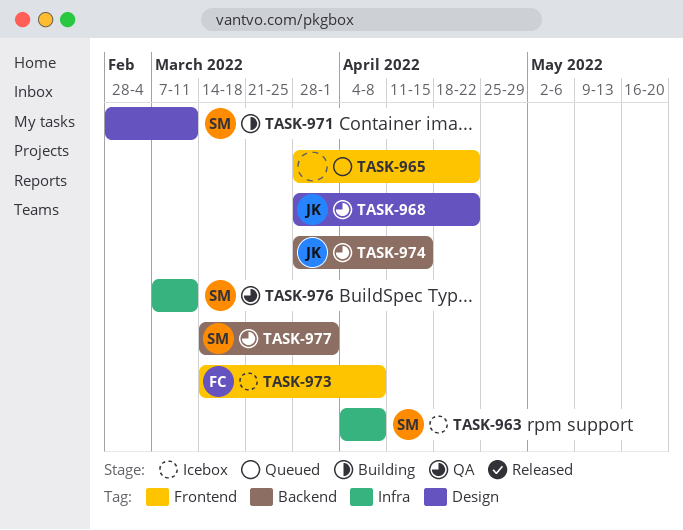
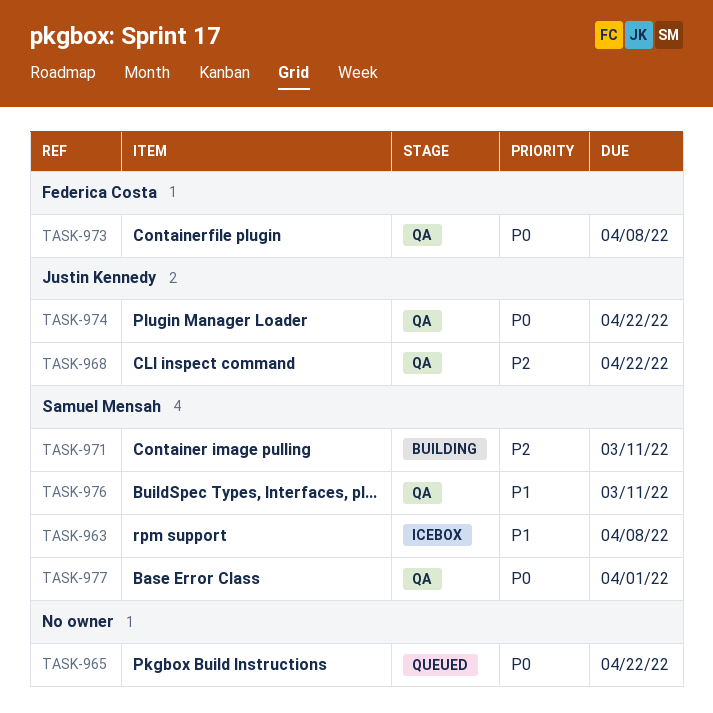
TASK-973, status: Icebox -> QA
TASK-974, due: Apr 15 -> Apr 22

